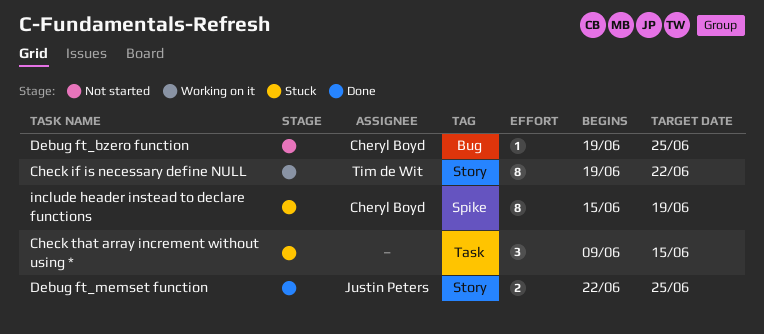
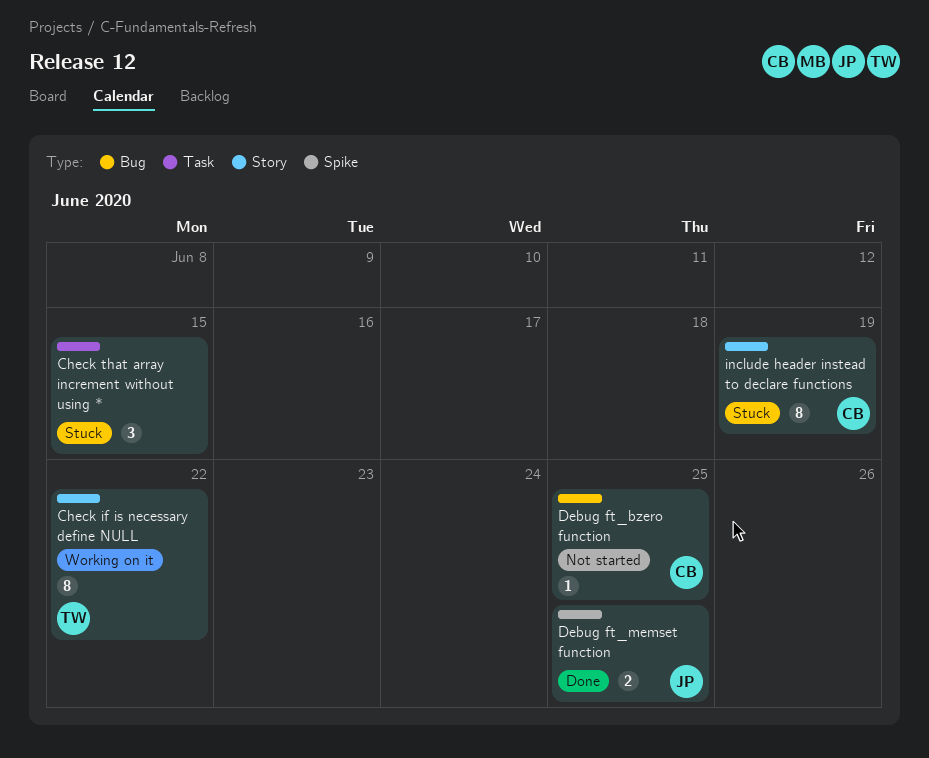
Debug ft_memset function, label: Story -> Spike
include header instead to declare functions, label: Spike -> Story

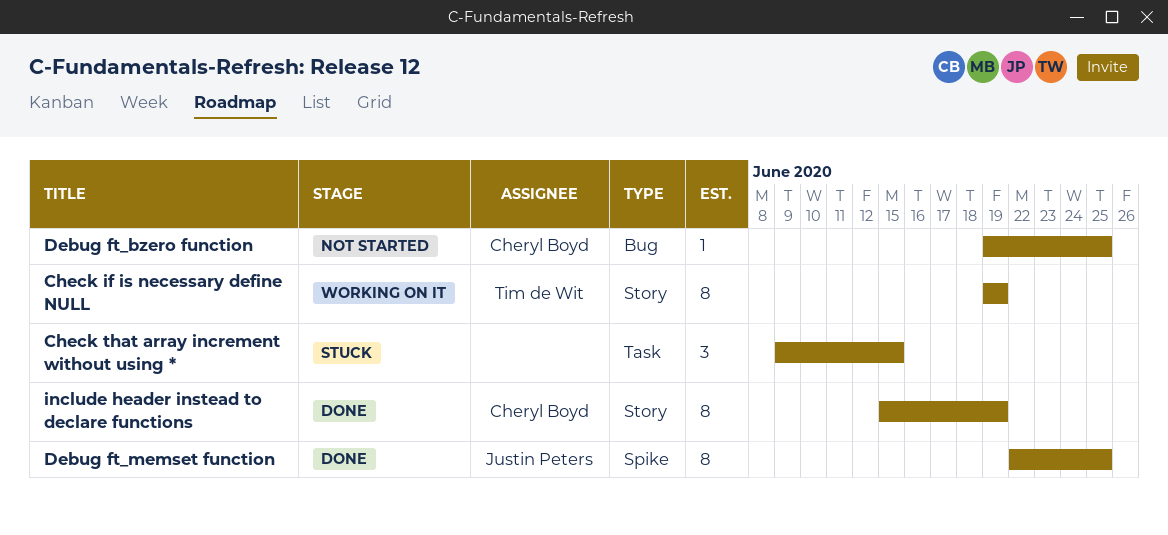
Check if is necessary define NULL, due: Jun 22 -> Jun 19
Debug ft_memset function, estimate: 2 -> 8
include header instead to declare functions, status: Stuck -> Done

